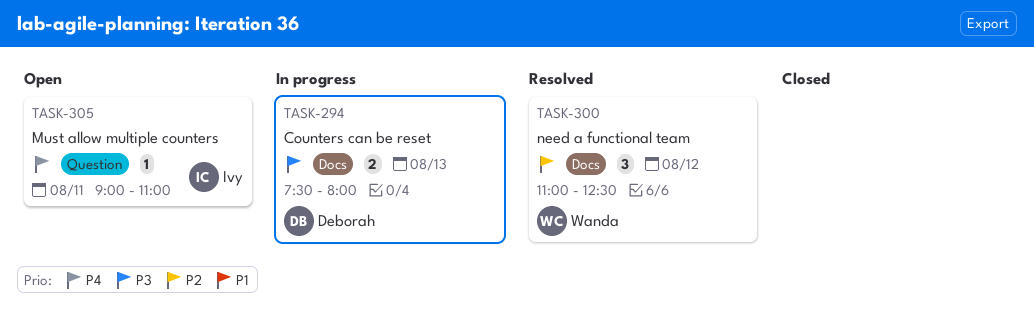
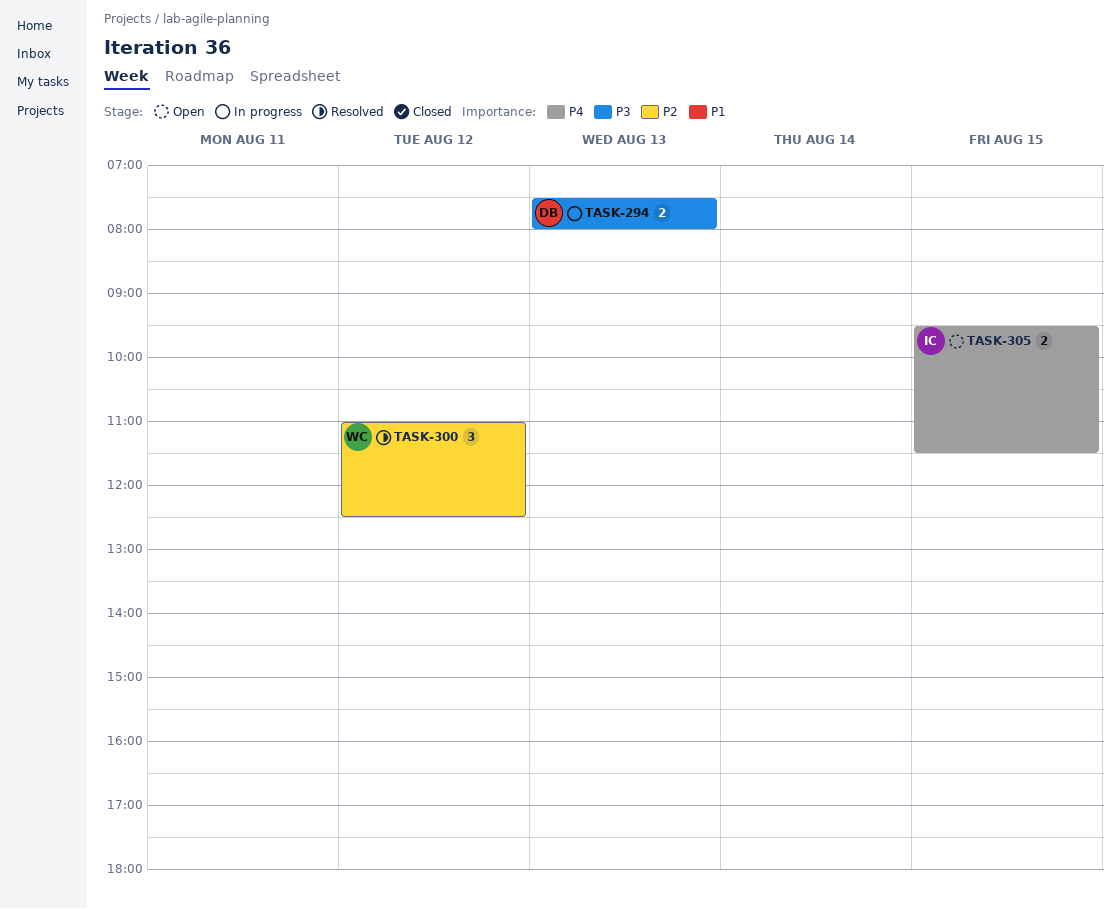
TASK-305, estimate: 1 -> 2
TASK-305, day: Aug 11 -> Aug 15
TASK-305, begins: 09:00 -> 09:30
TASK-305, ends: 11:00 -> 11:30

